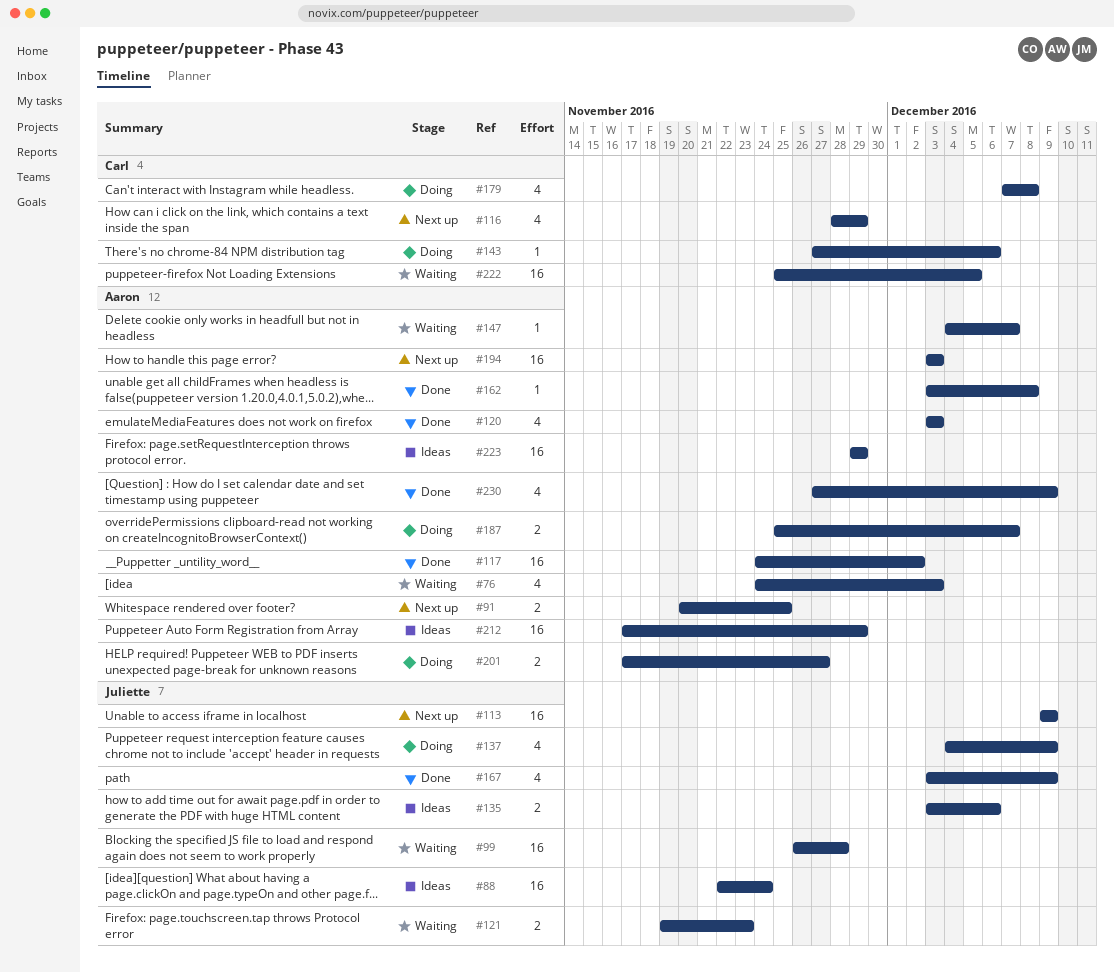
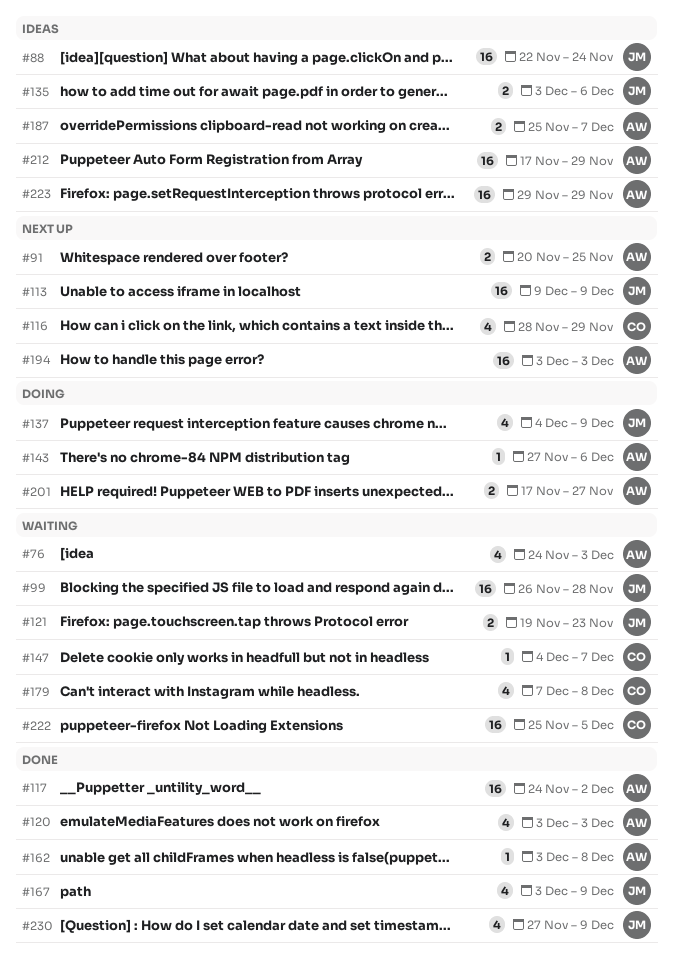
#143, owner: Carl -> Aaron
#147, owner: Aaron -> Carl
#179, status: Doing -> Waiting
#187, status: Doing -> Ideas
#230, owner: Aaron -> Juliette

